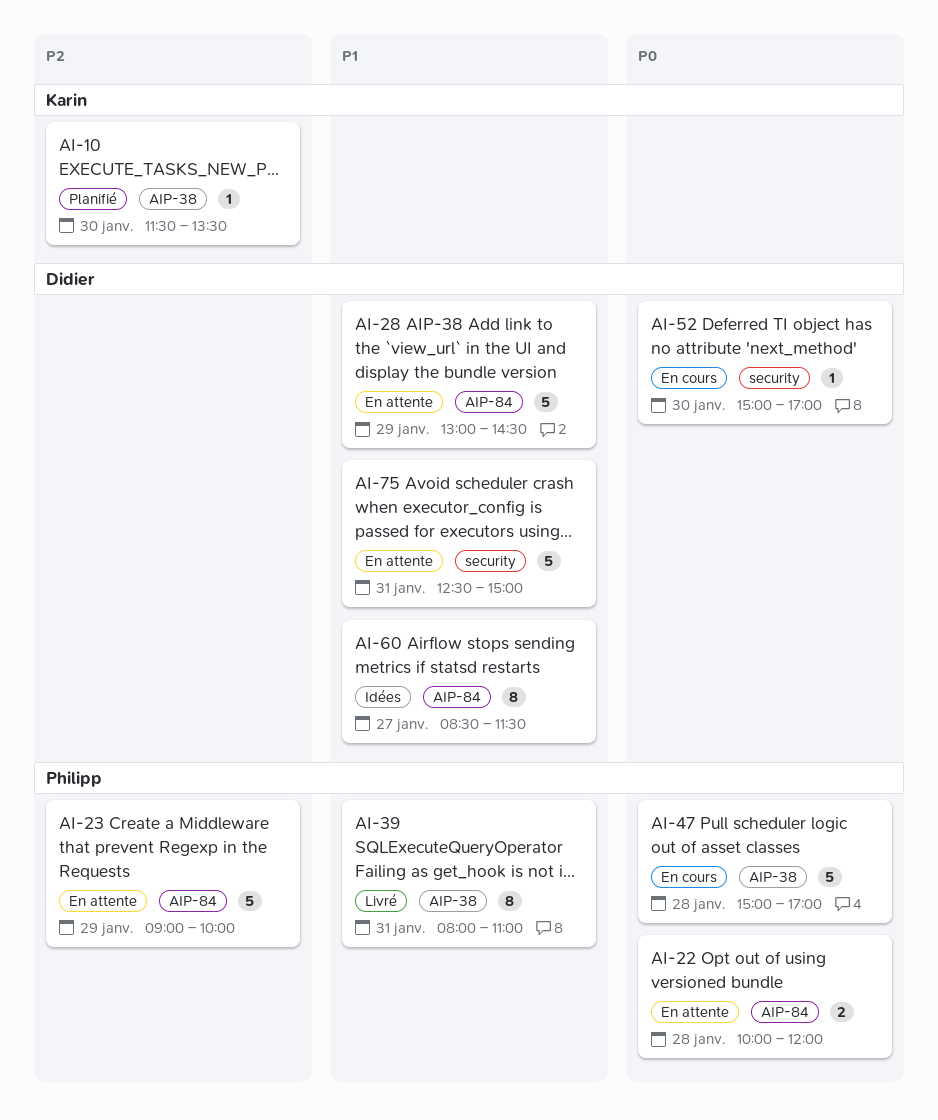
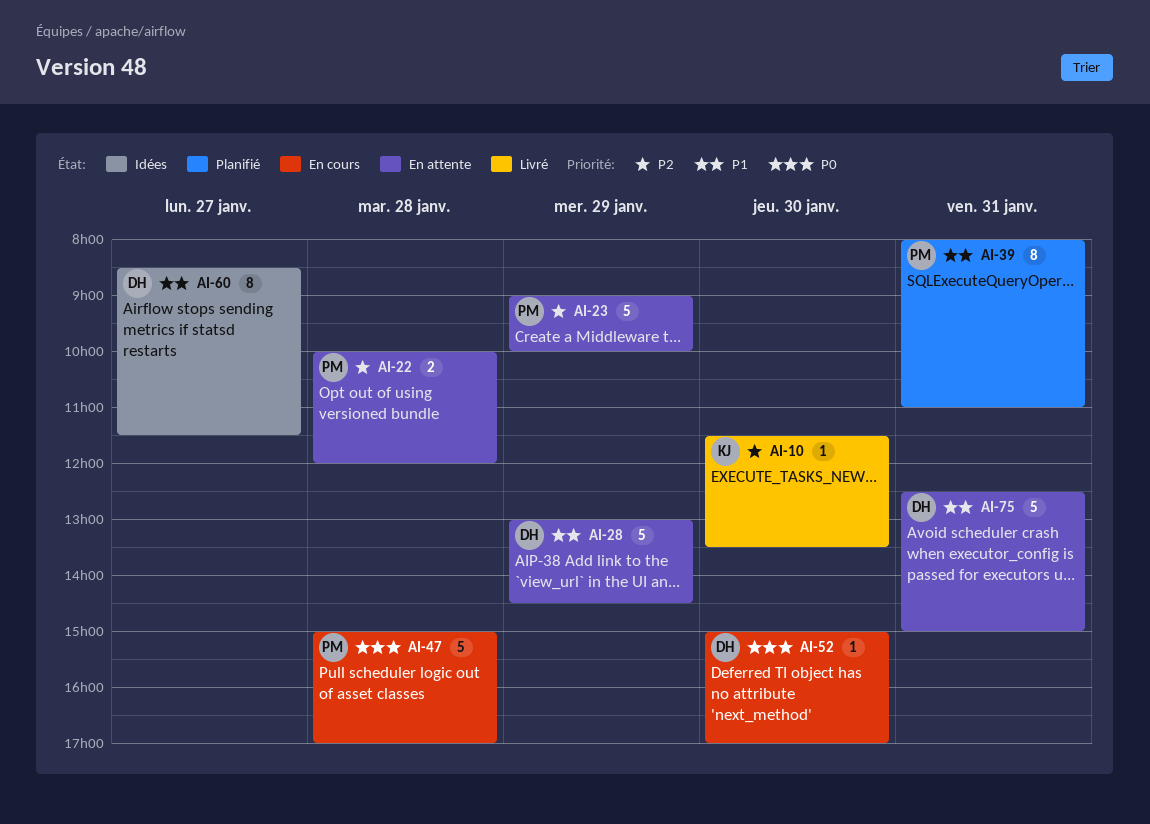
AI-10, status: Planifié -> Livré
AI-22, priority: P0 -> P2
AI-39, status: Livré -> Planifié

